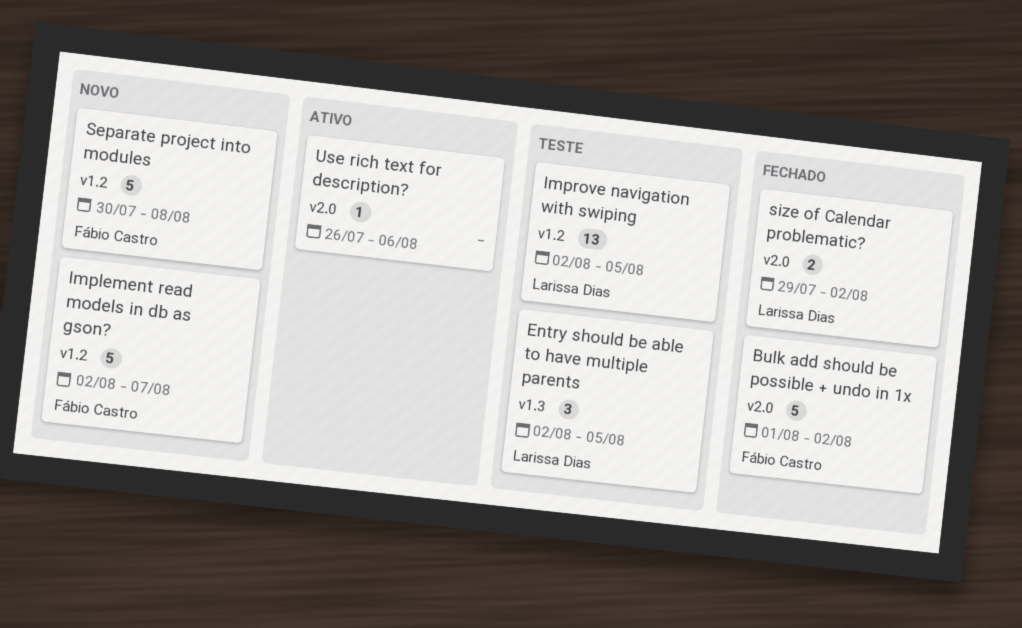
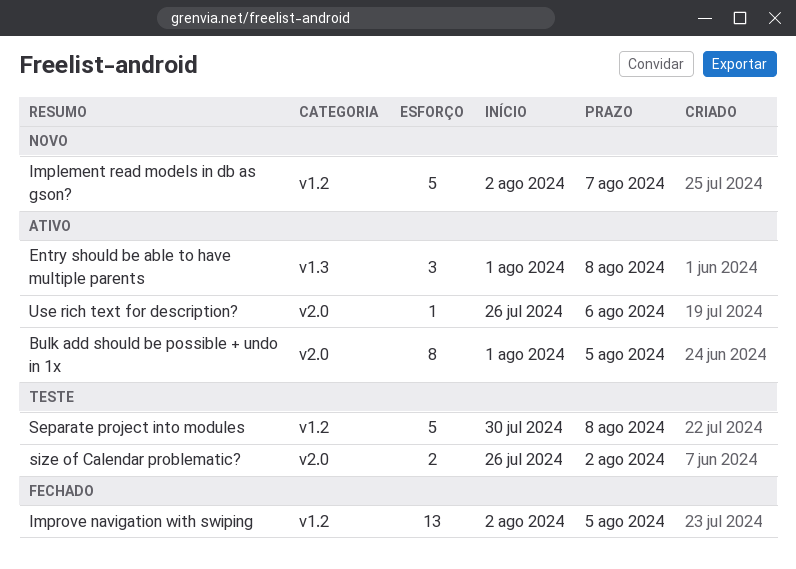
Bulk add should be possible + undo in 1x, status: Fechado -> Ativo
Bulk add should be possible + undo in 1x, estimate: 5 -> 8
Bulk add should be possible + undo in 1x, due: Aug 2 -> Aug 5
Entry should be able to have multiple parents, status: Teste -> Ativo
Entry should be able to have multiple parents, start: Aug 2 -> Aug 1
Entry should be able to have multiple parents, due: Aug 5 -> Aug 8
Improve navigation with swiping, status: Teste -> Fechado
Separate project into modules, status: Novo -> Teste
size of Calendar problematic?, status: Fechado -> Teste
size of Calendar problematic?, start: Jul 29 -> Jul 26

